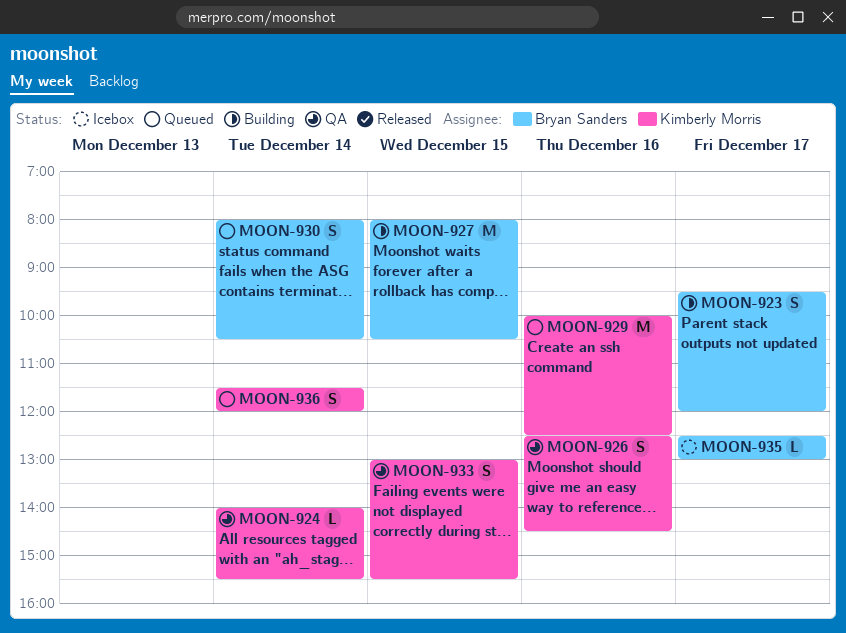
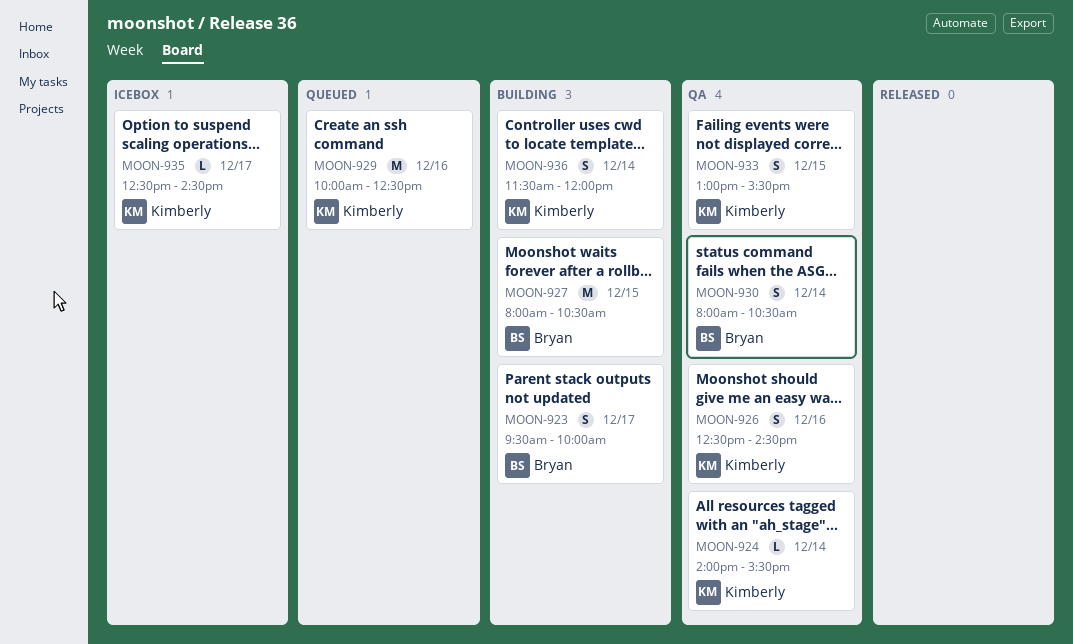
MOON-923, ends: 12:00 -> 10:00
MOON-930, status: Queued -> QA
MOON-935, owner: Bryan Sanders -> Kimberly Morris
MOON-935, ends: 13:00 -> 14:30
MOON-936, status: Queued -> Building

